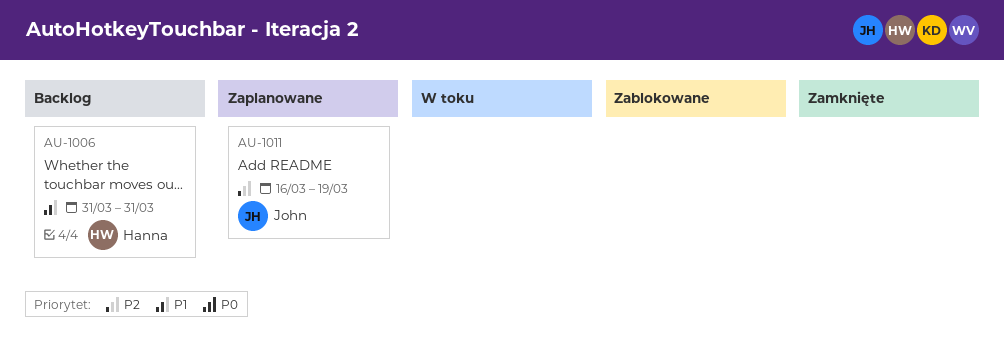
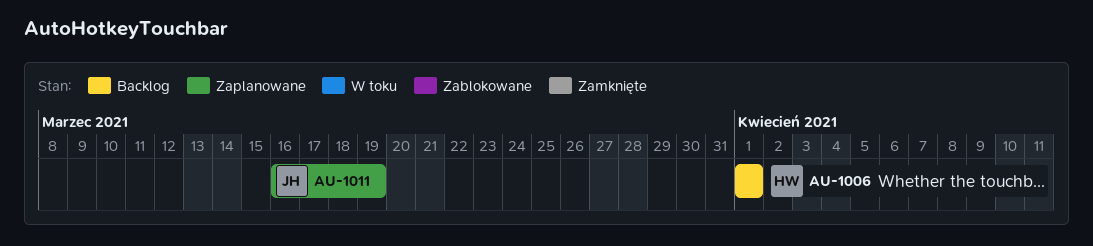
AU-1006, start: Mar 31 -> Apr 1
AU-1006, due: Mar 31 -> Apr 1

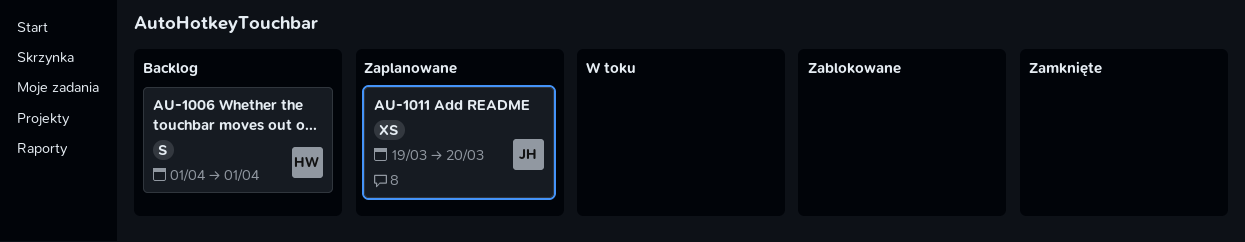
AU-1011, start: Mar 16 -> Mar 19
AU-1011, due: Mar 19 -> Mar 20

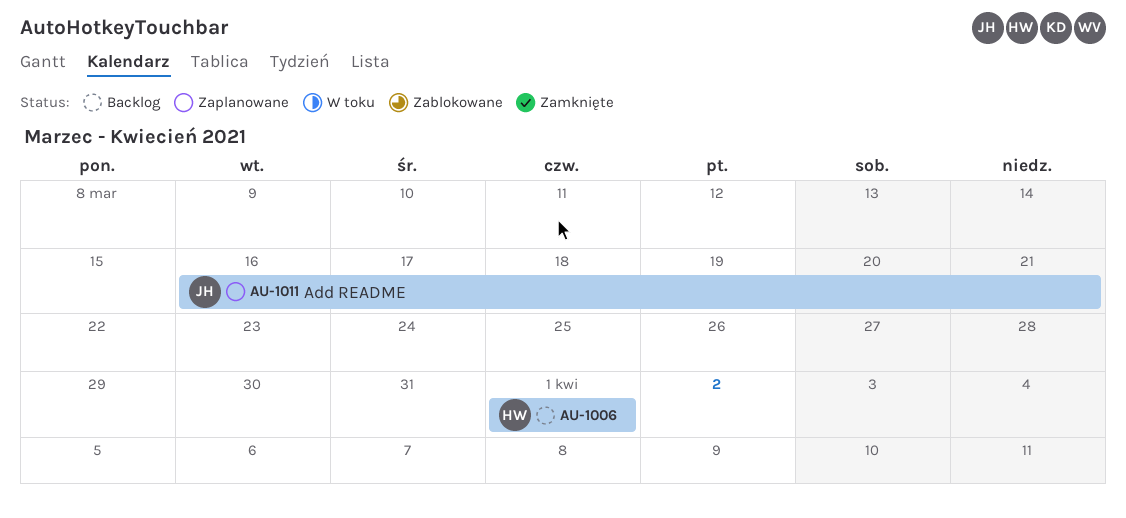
AU-1011, start: Mar 19 -> Mar 16
AU-1011, due: Mar 20 -> Mar 21

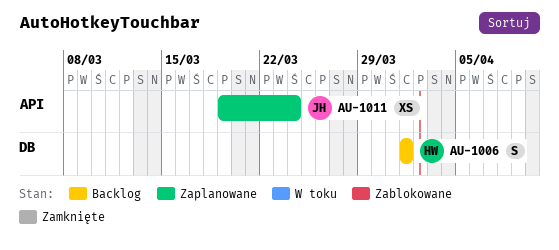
AU-1011, start: Mar 16 -> Mar 19
AU-1011, due: Mar 21 -> Mar 24

